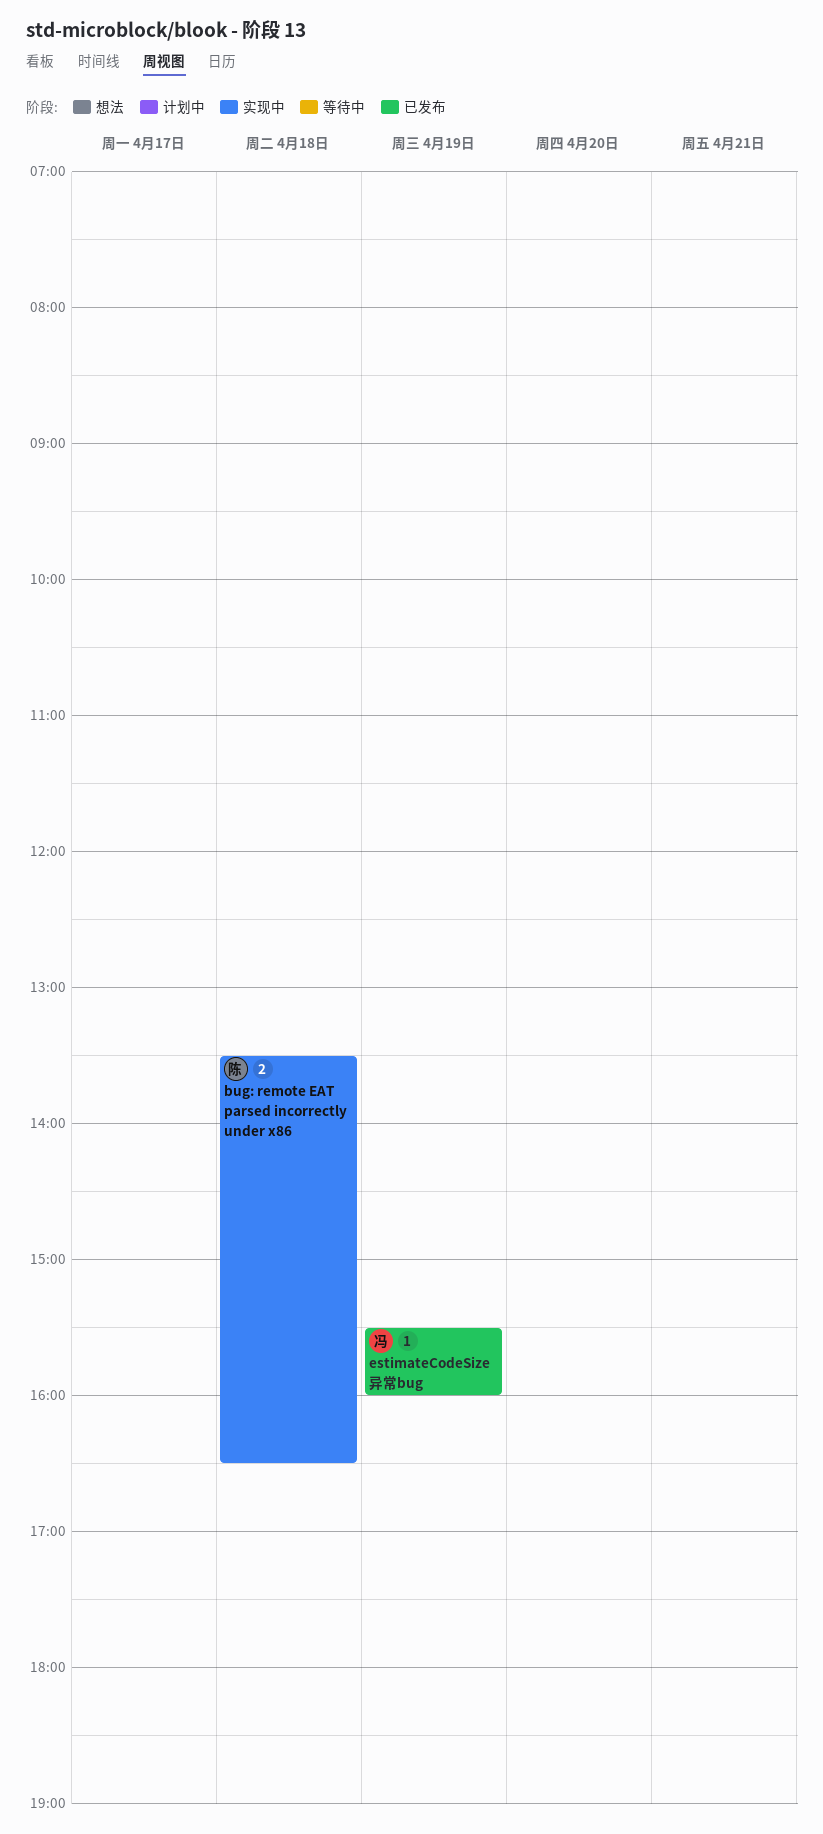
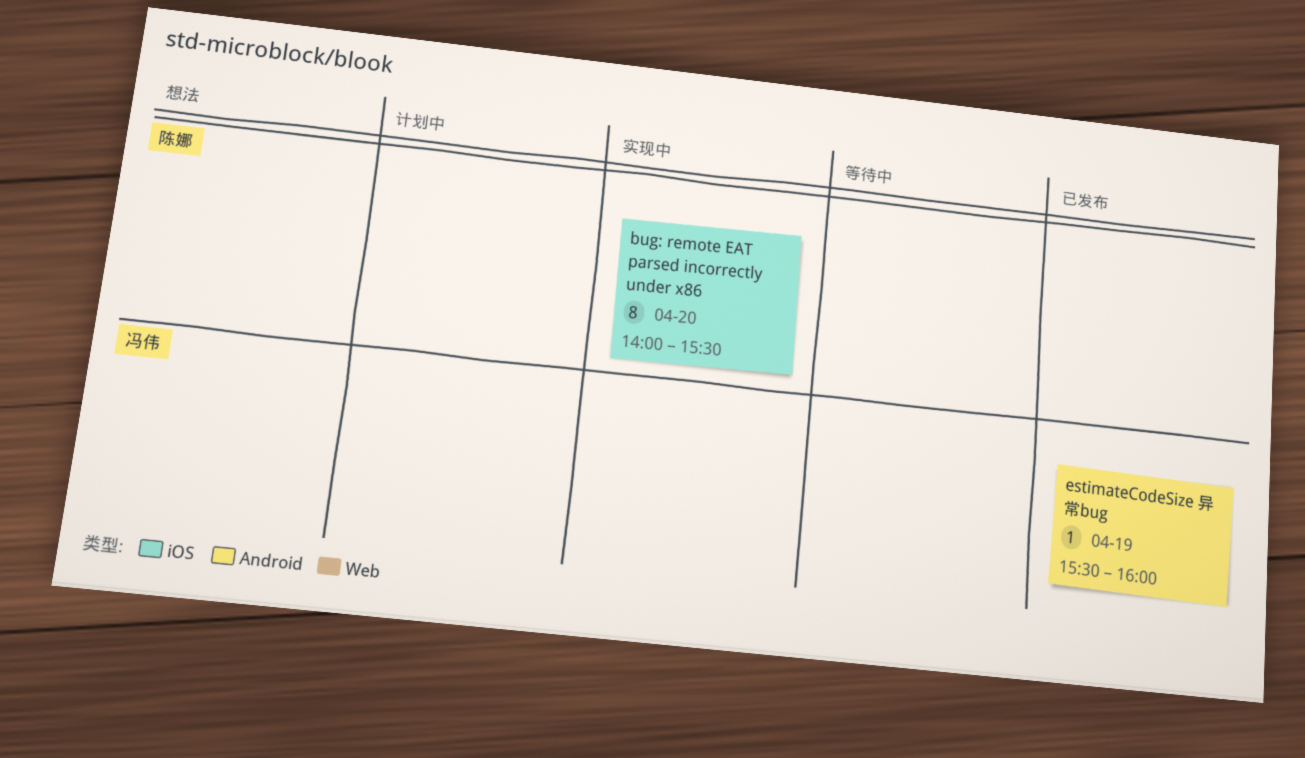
bug: remote EAT parsed incorrectly under x86, estimate: 2 -> 8
bug: remote EAT parsed incorrectly under x86, day: Apr 18 -> Apr 20
bug: remote EAT parsed incorrectly under x86, begins: 13:30 -> 14:00
bug: remote EAT parsed incorrectly under x86, ends: 16:30 -> 15:30

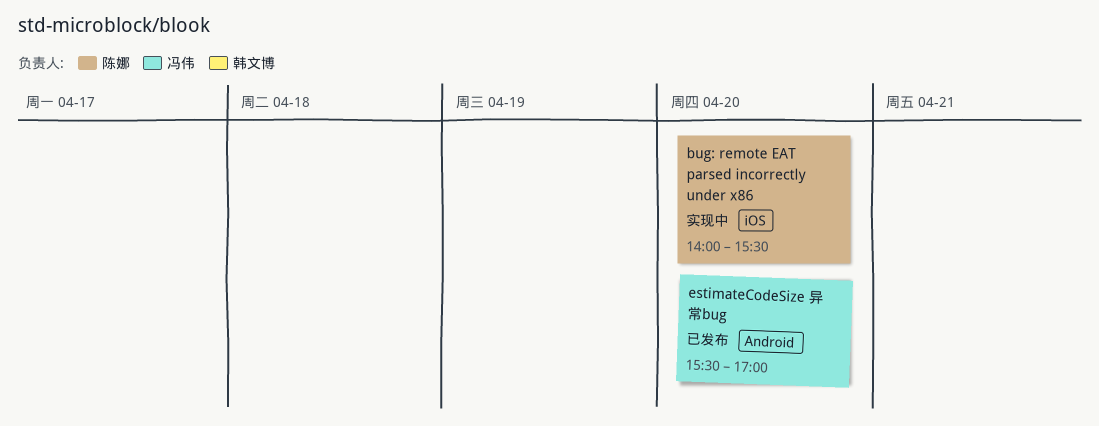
estimateCodeSize 异常bug, day: Apr 19 -> Apr 20
estimateCodeSize 异常bug, ends: 16:00 -> 17:00

